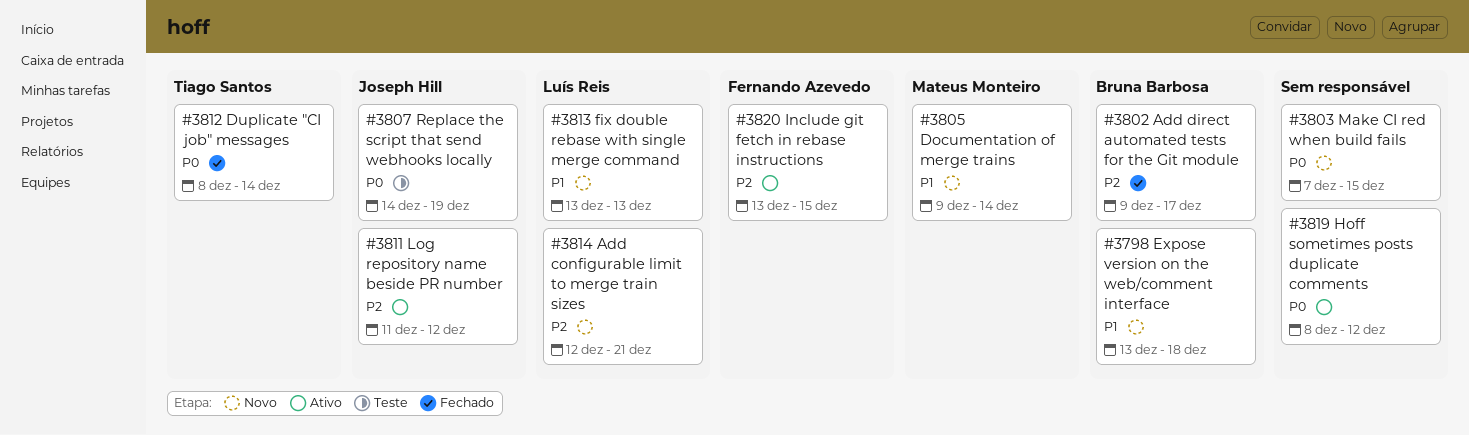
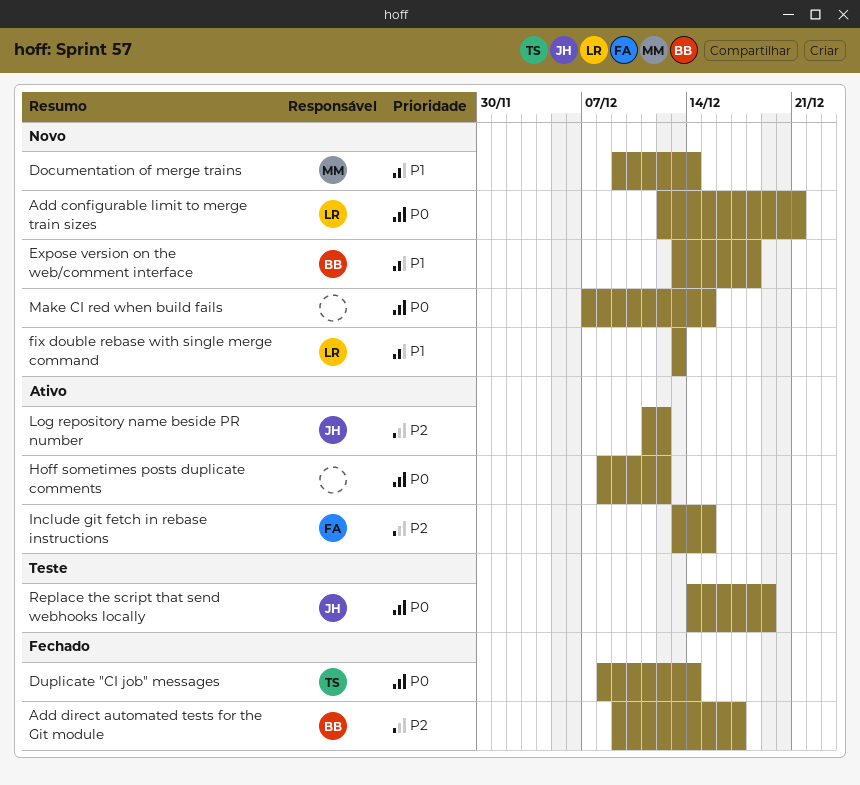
Add configurable limit to merge train sizes, priority: P2 -> P0

